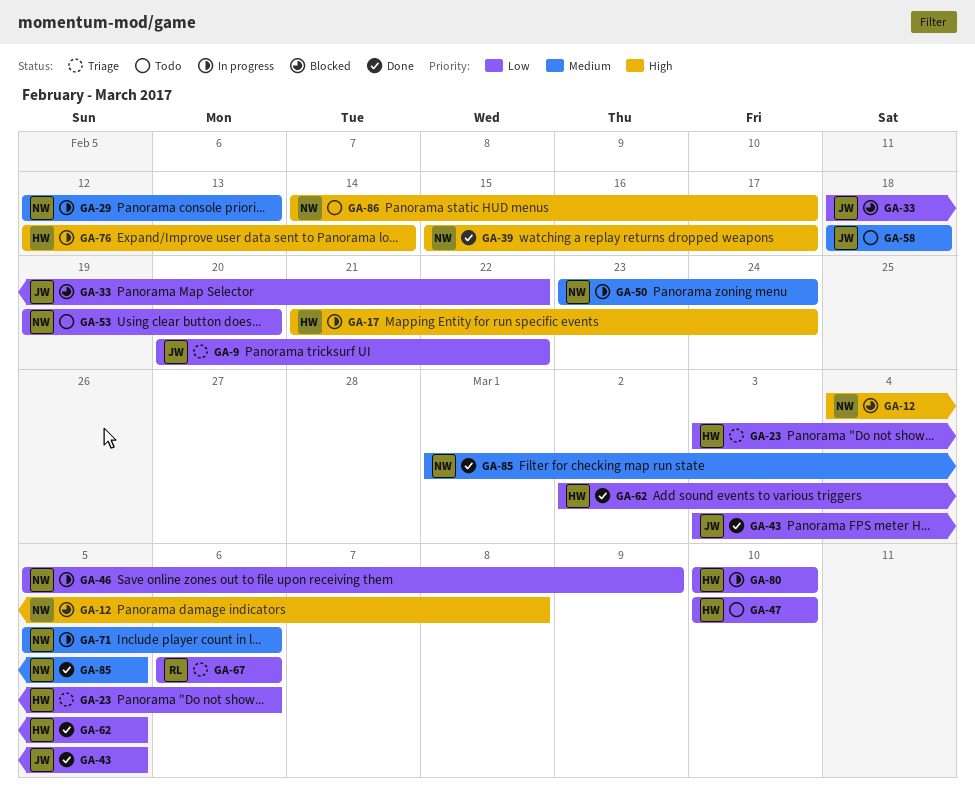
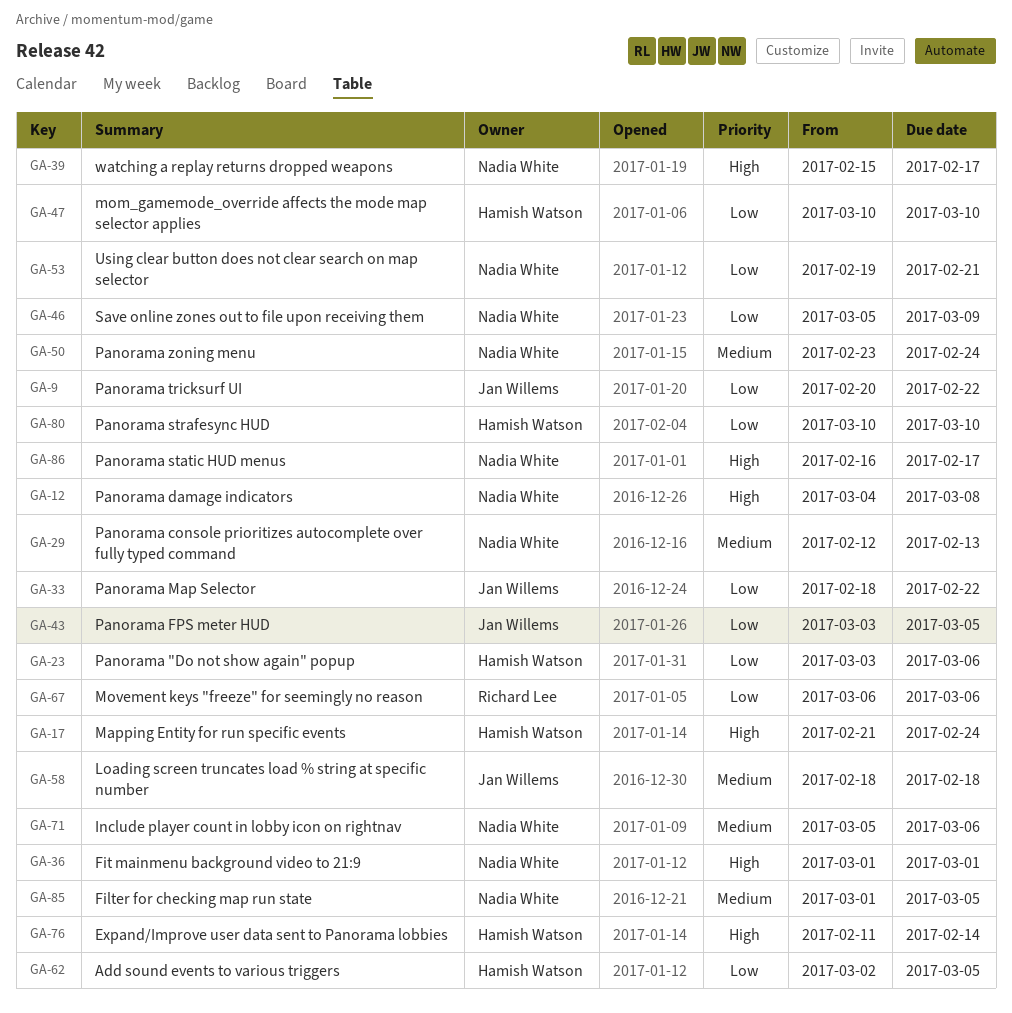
GA-36: none -> present
GA-53, due: Feb 20 -> Feb 21
GA-76, start: Feb 12 -> Feb 11
GA-86, start: Feb 14 -> Feb 16

